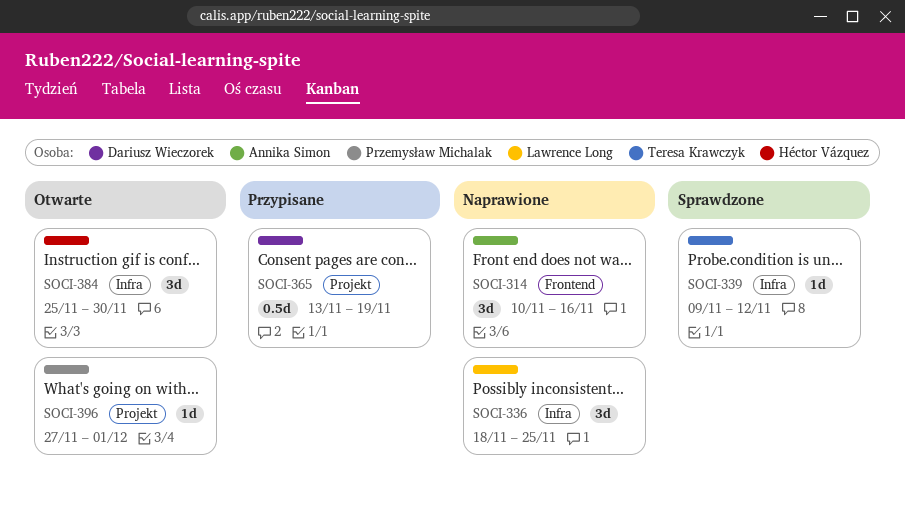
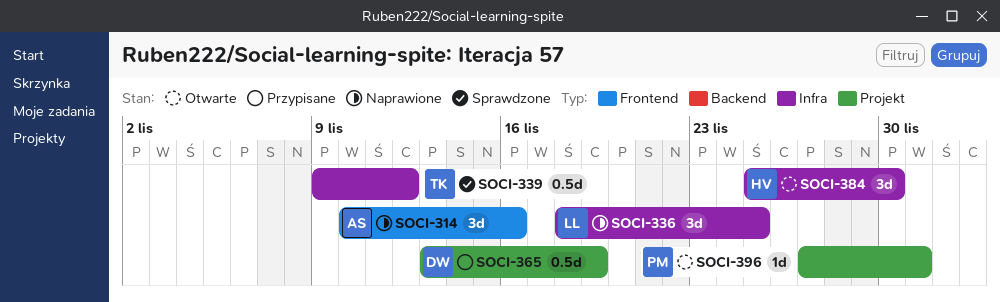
SOCI-339, estimate: 1d -> 0.5d

